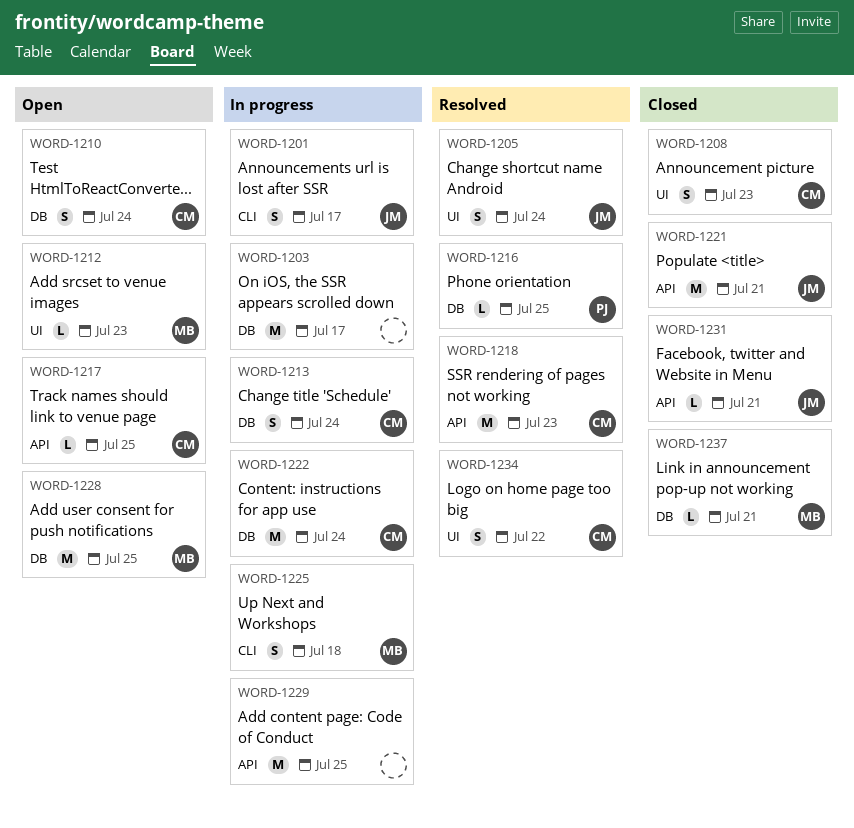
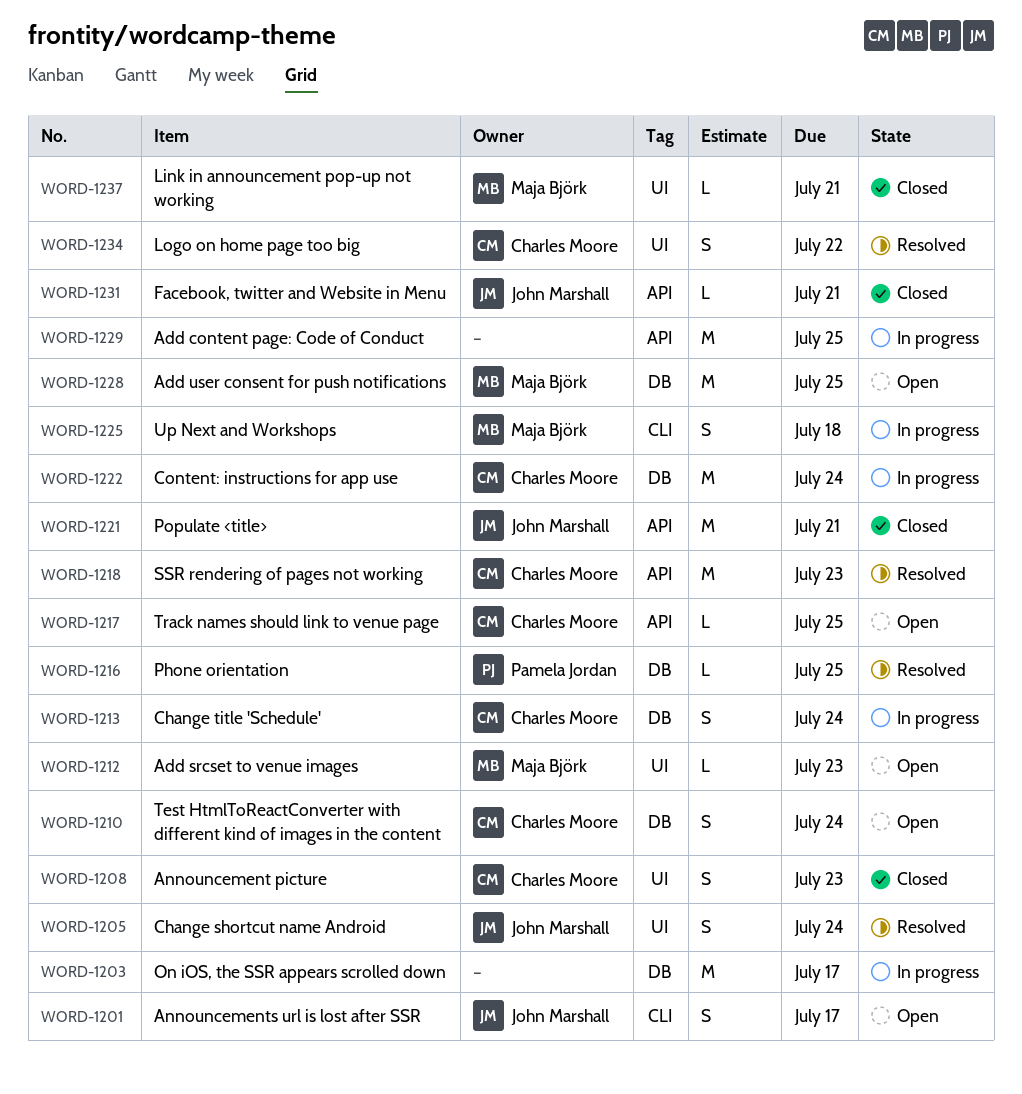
WORD-1201, status: In progress -> Open
WORD-1237, label: DB -> UI

